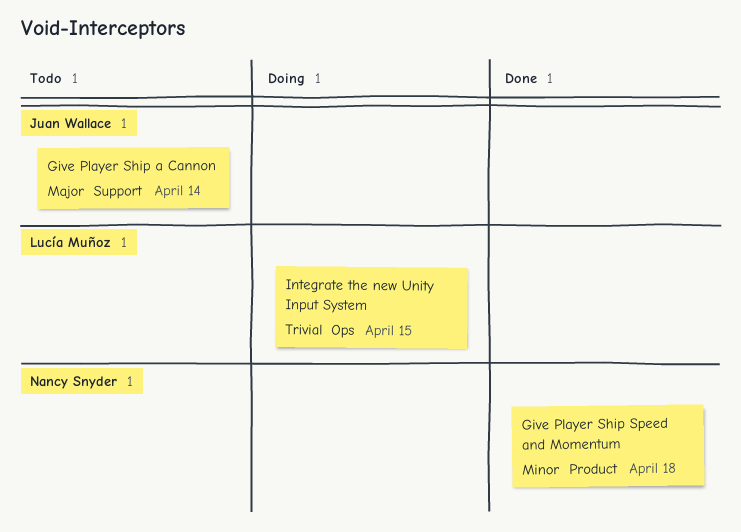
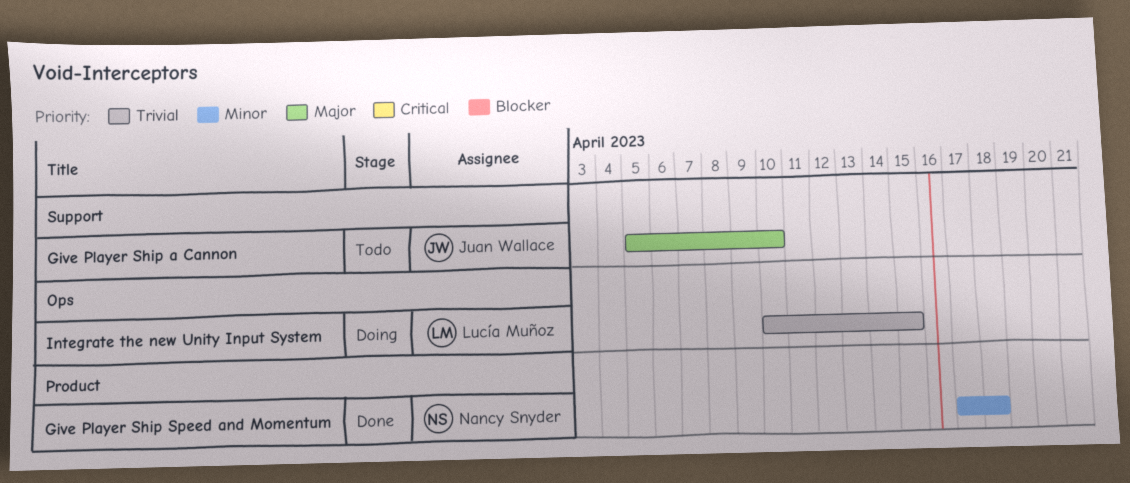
Give Player Ship a Cannon, due: Apr 14 -> Apr 10

